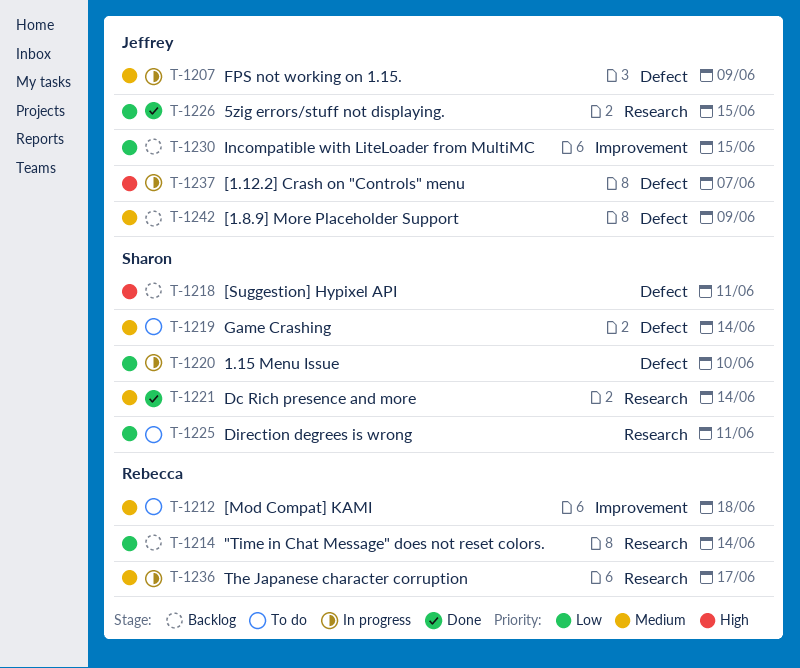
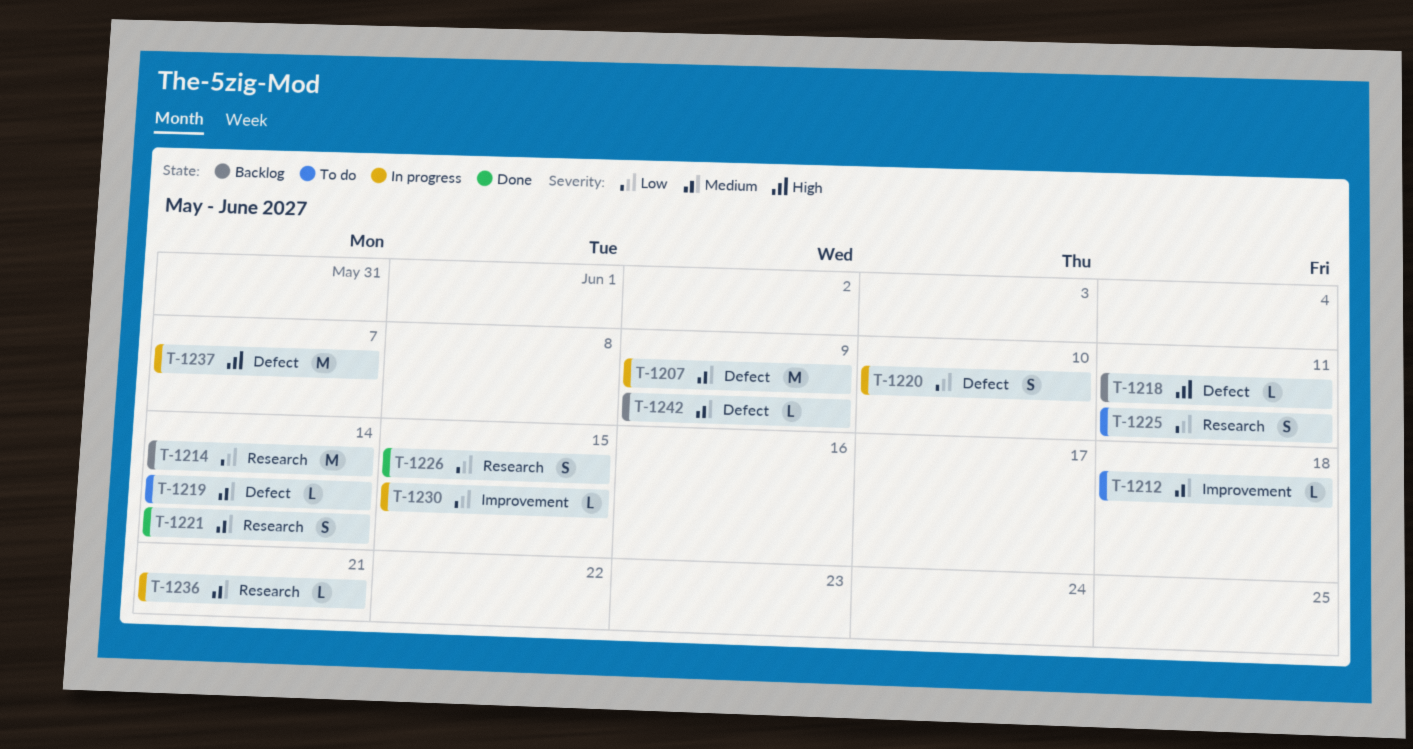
T-1230, status: Backlog -> In progress
T-1236, due: Jun 17 -> Jun 21

